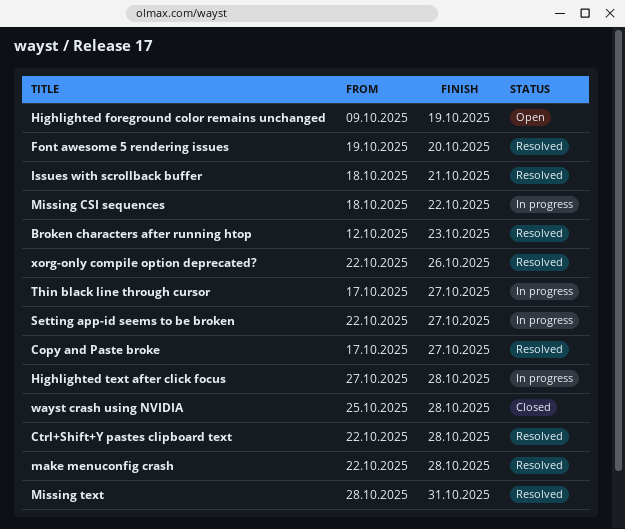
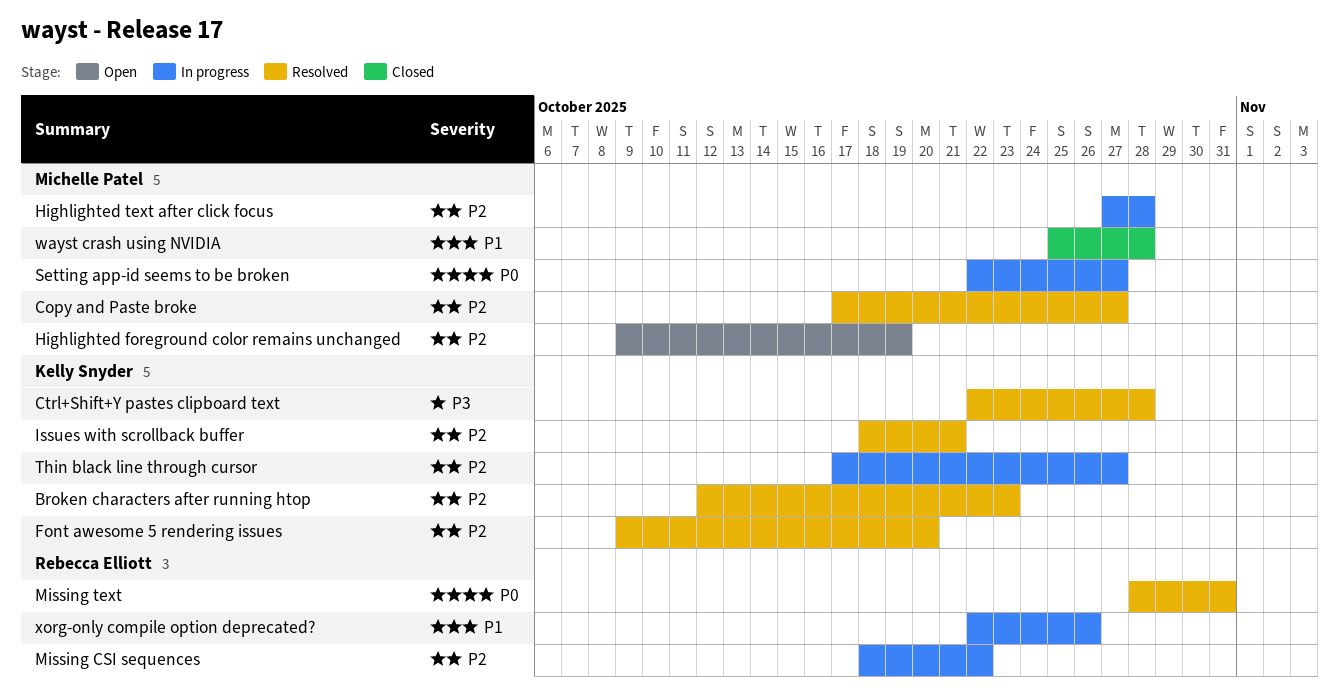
Font awesome 5 rendering issues, start: Oct 19 -> Oct 9
make menuconfig crash: present -> none
xorg-only compile option deprecated?, status: Resolved -> In progress

